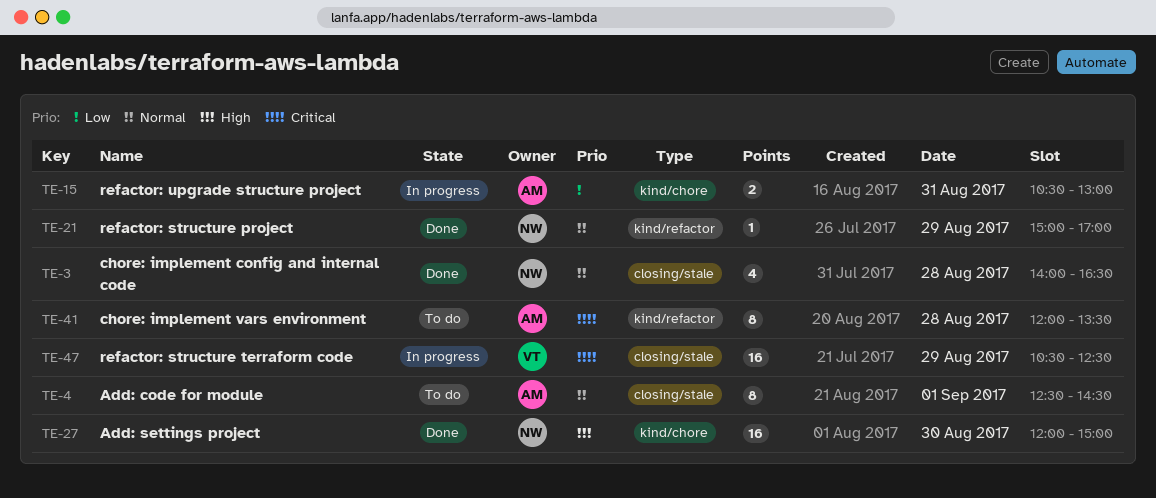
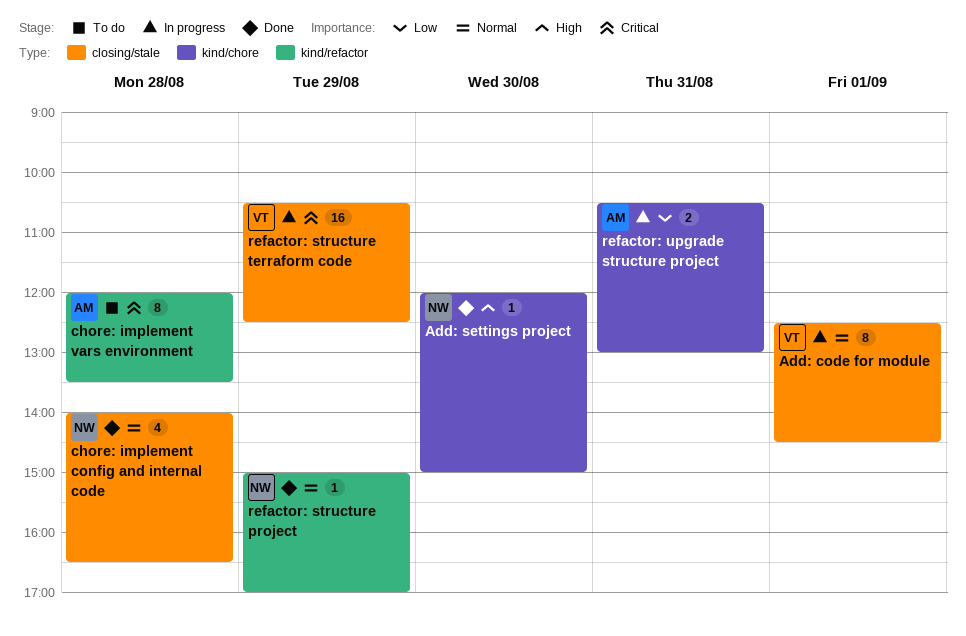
Add: code for module, status: To do -> In progress
Add: code for module, owner: AM -> VT
Add: settings project, estimate: 16 -> 1

